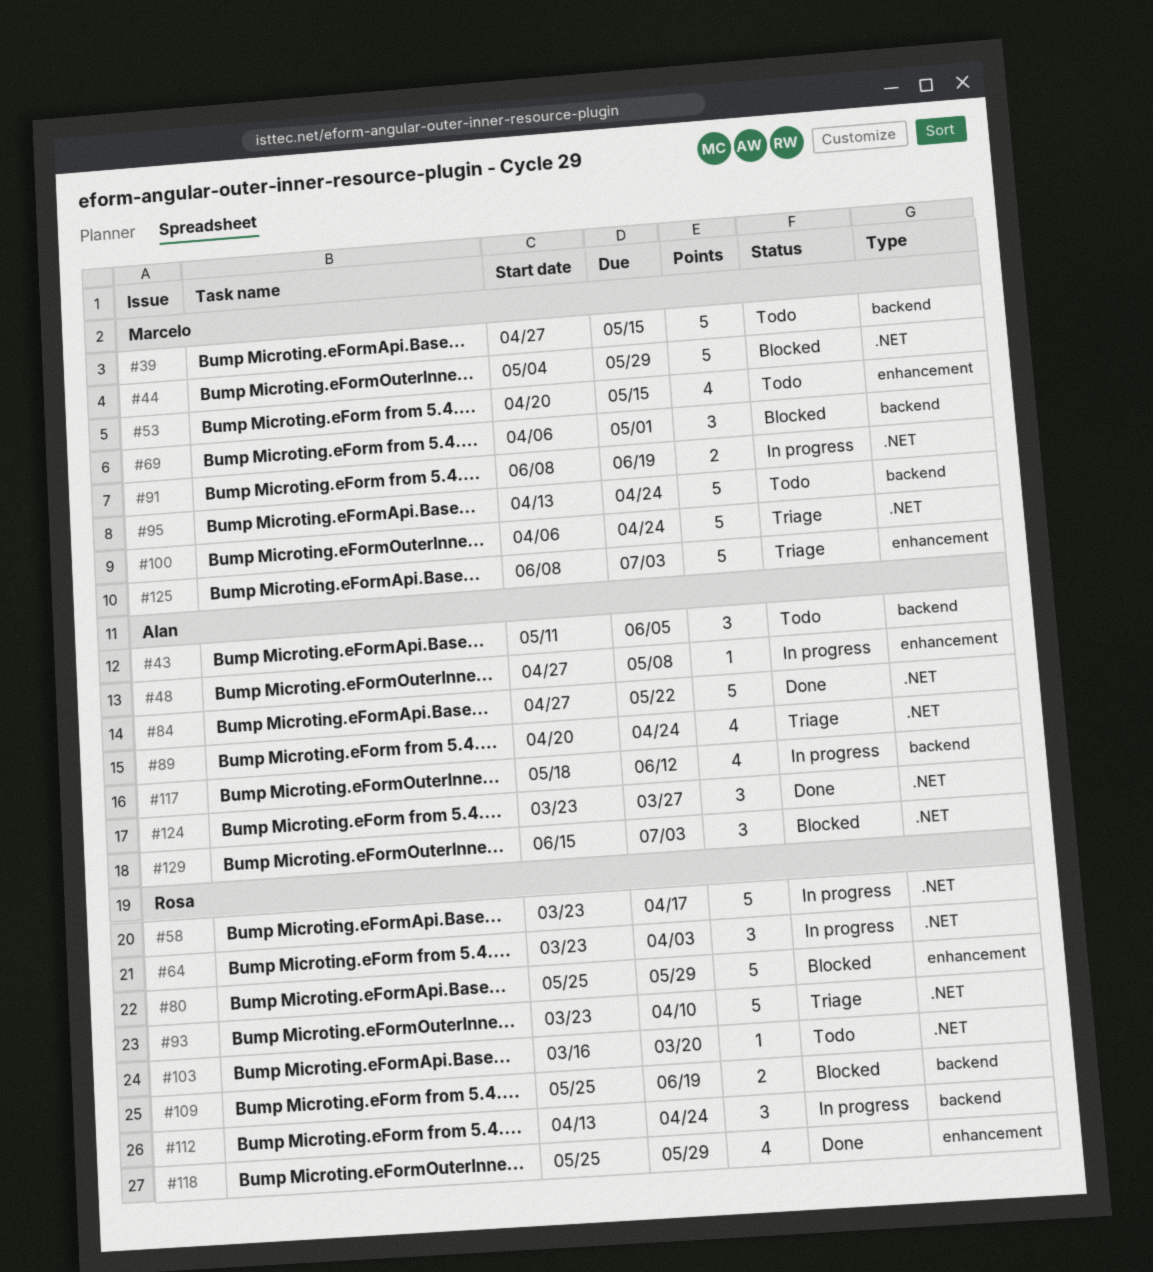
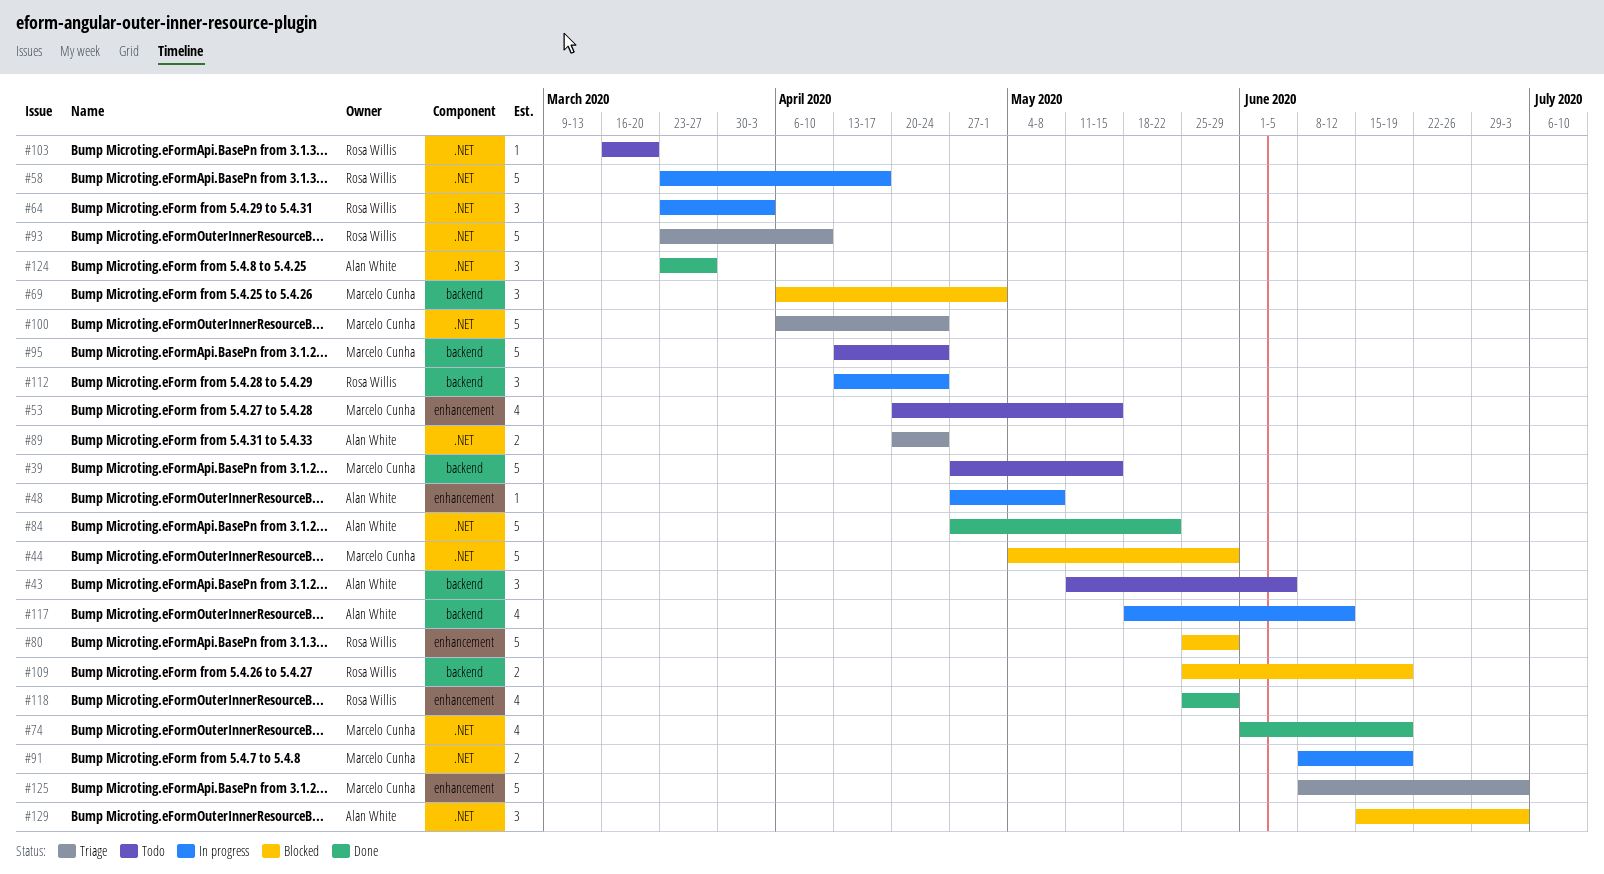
#74: none -> present
#89, estimate: 4 -> 2

